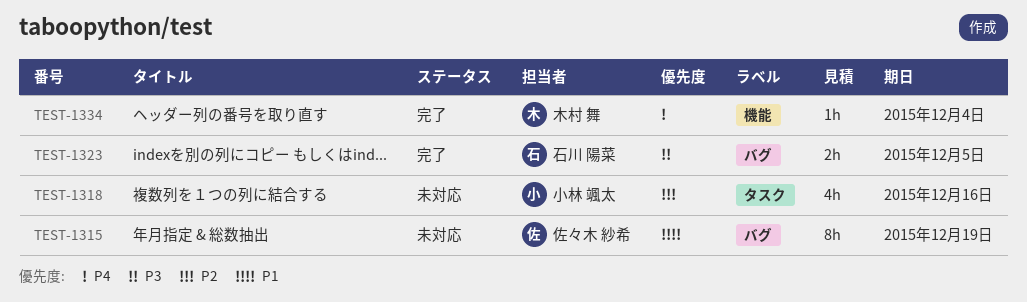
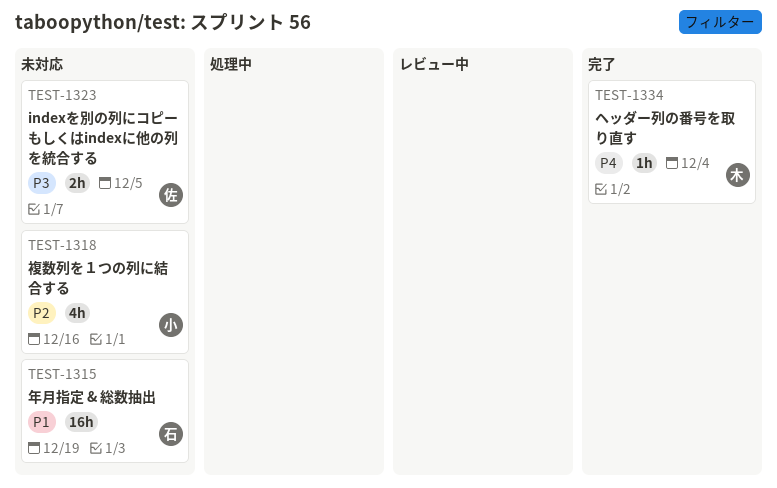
TEST-1315, owner: 佐々木 紗希 -> 石川 陽菜
TEST-1315, estimate: 8h -> 16h
TEST-1323, status: 完了 -> 未対応
TEST-1323, owner: 石川 陽菜 -> 佐々木 紗希

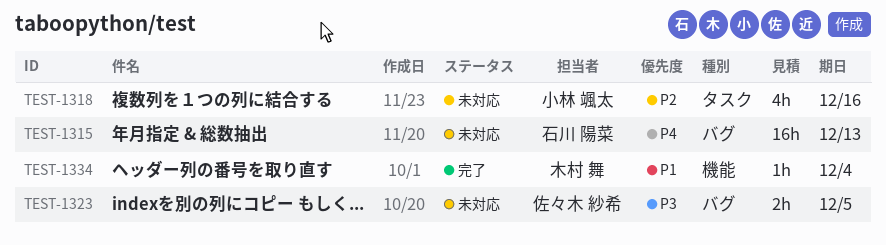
TEST-1315, priority: P1 -> P4
TEST-1315, due: Dec 19 -> Dec 13
TEST-1334, priority: P4 -> P1

